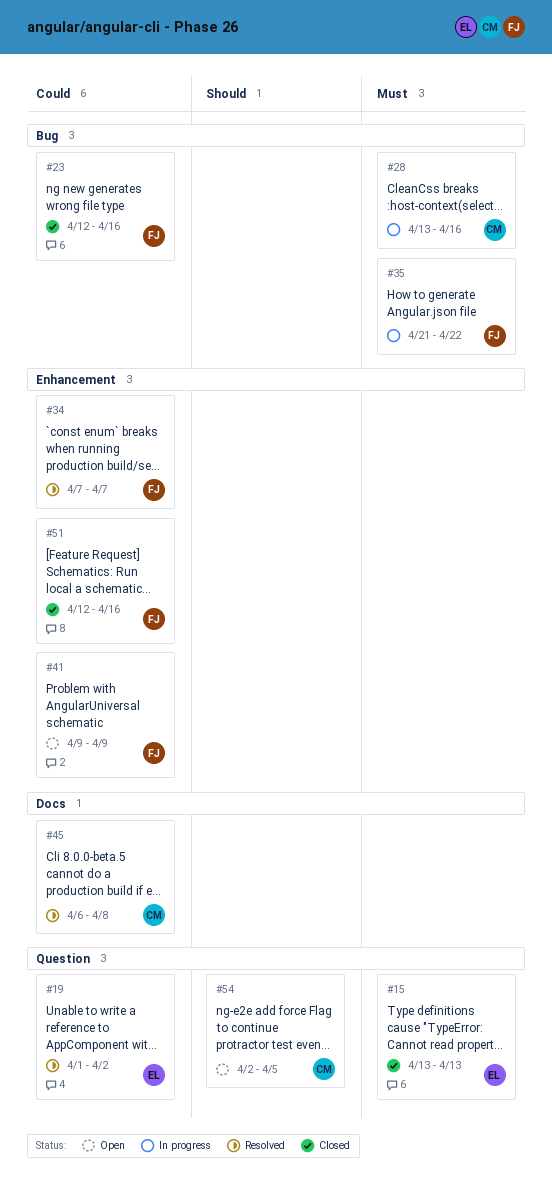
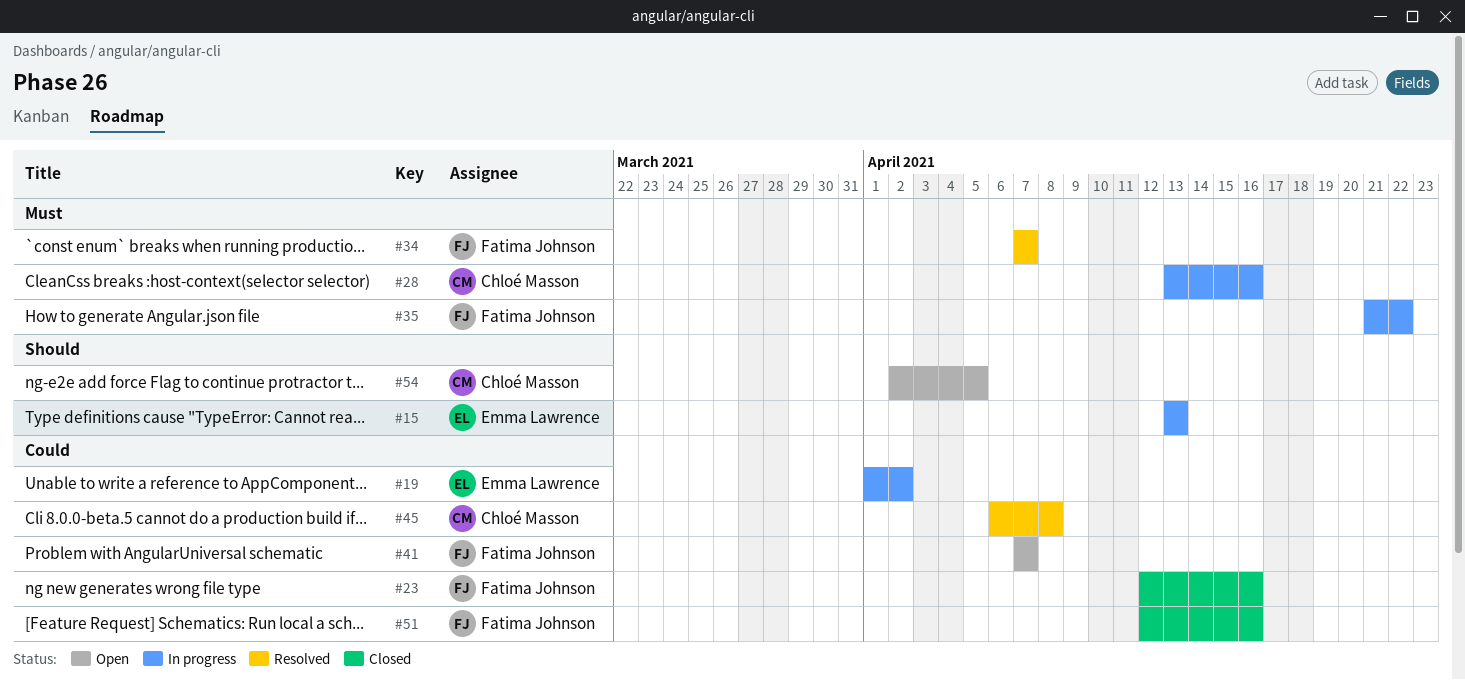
#15, status: Closed -> In progress
#15, priority: Must -> Should
#19, status: Resolved -> In progress
#34, priority: Could -> Must
#41, start: Apr 9 -> Apr 7
#41, due: Apr 9 -> Apr 7

